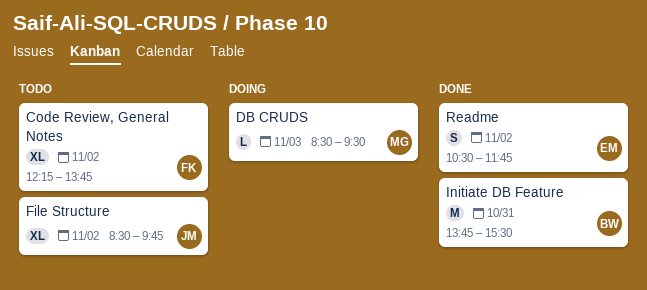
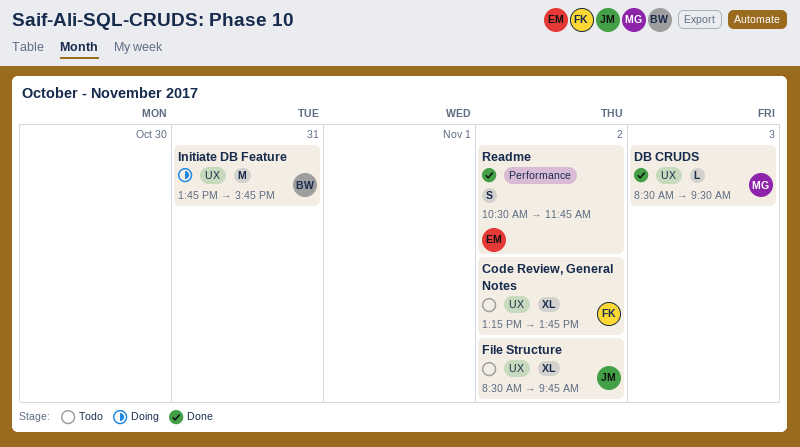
Code Review, General Notes, begins: 12:15 -> 13:15
DB CRUDS, status: Doing -> Done
Initiate DB Feature, status: Done -> Doing
Initiate DB Feature, ends: 15:30 -> 15:45

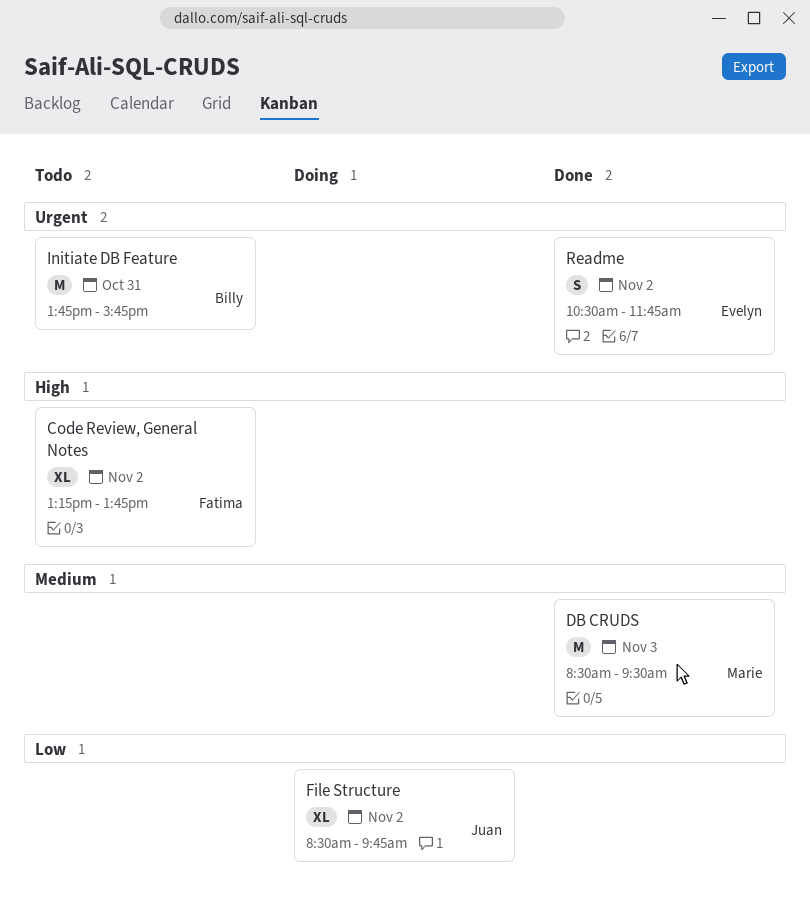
DB CRUDS, estimate: L -> M
File Structure, status: Todo -> Doing
Initiate DB Feature, status: Doing -> Todo

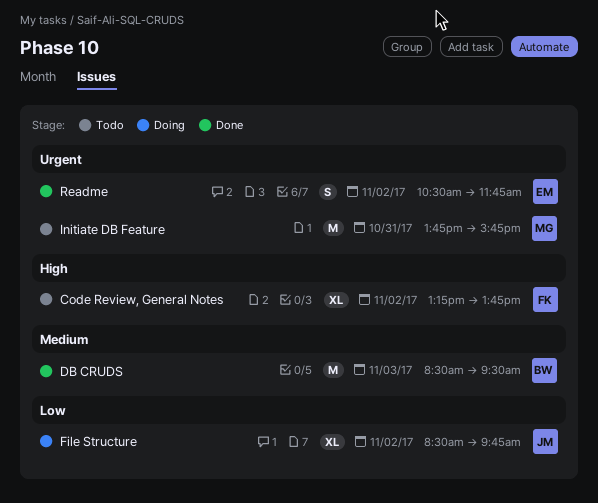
DB CRUDS, owner: Marie -> Billy
Initiate DB Feature, owner: Billy -> Marie

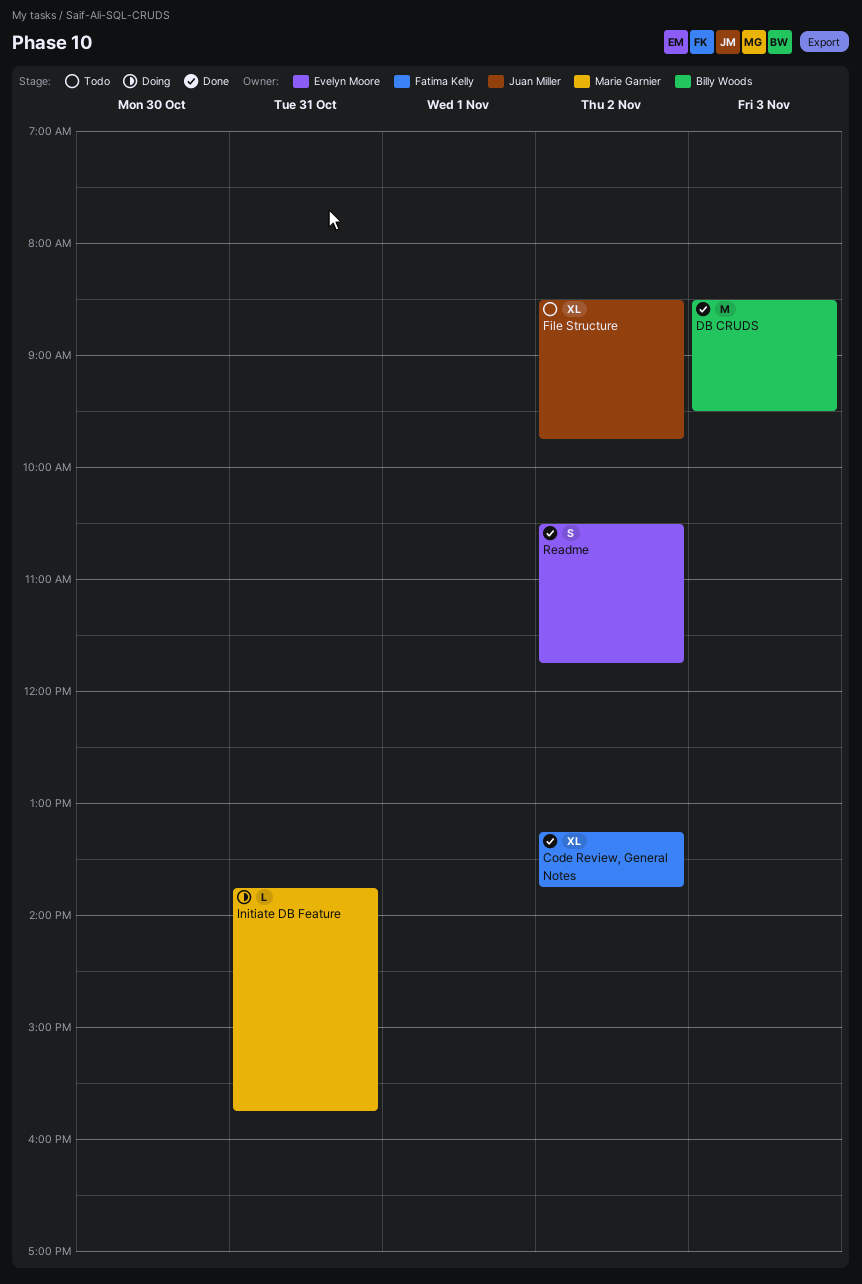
Code Review, General Notes, status: Todo -> Done
File Structure, status: Doing -> Todo
Initiate DB Feature, status: Todo -> Doing
Initiate DB Feature, estimate: M -> L

